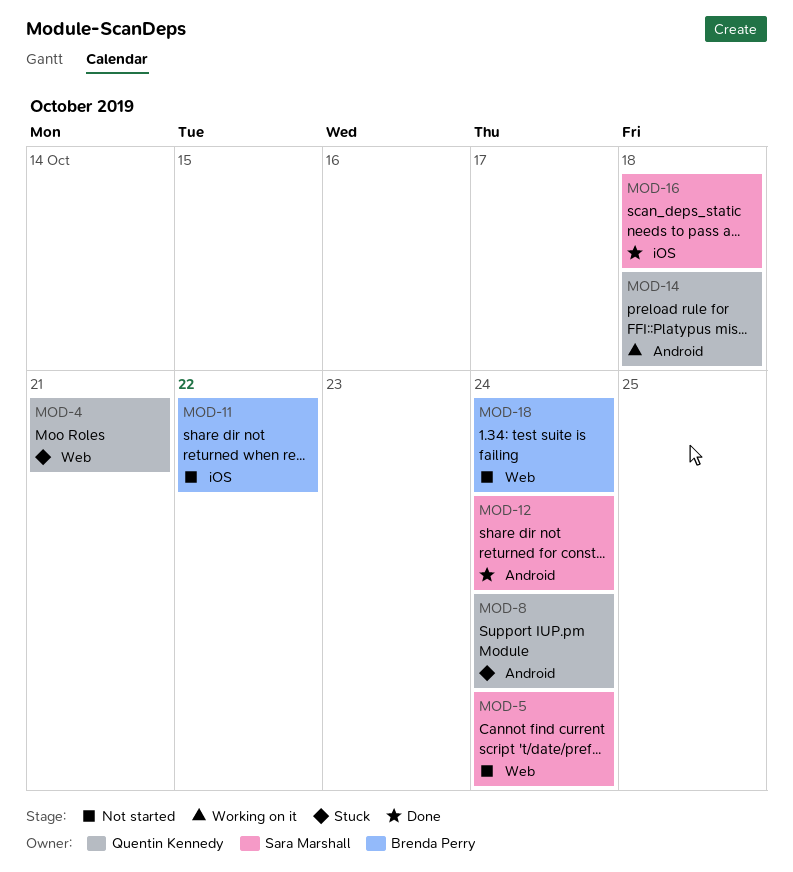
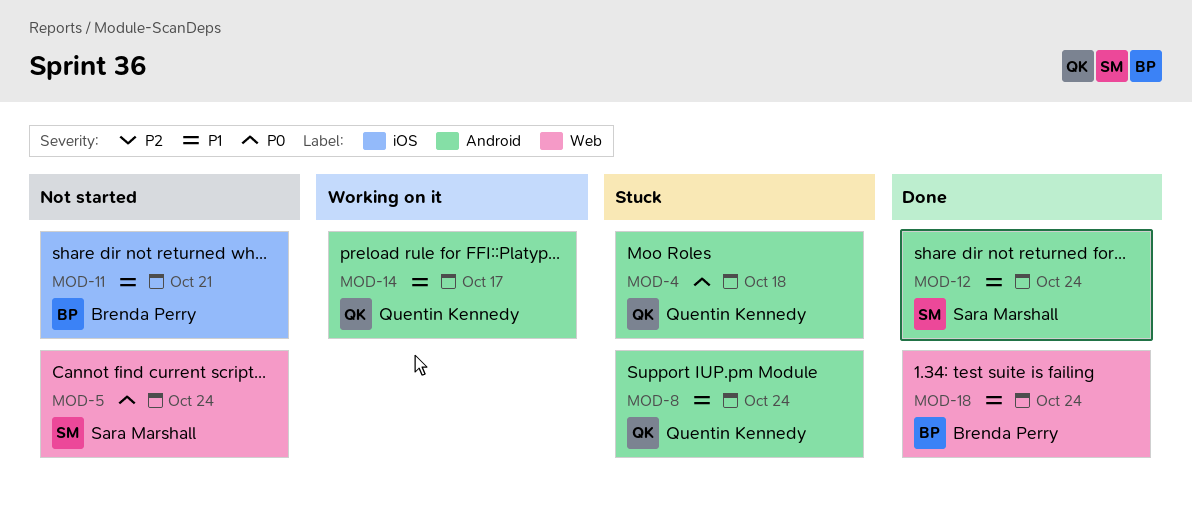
MOD-4, label: Web -> Android
MOD-4, due: Oct 21 -> Oct 18
MOD-11, due: Oct 22 -> Oct 21
MOD-14, due: Oct 18 -> Oct 17
MOD-16: present -> none
MOD-18, status: Not started -> Done

